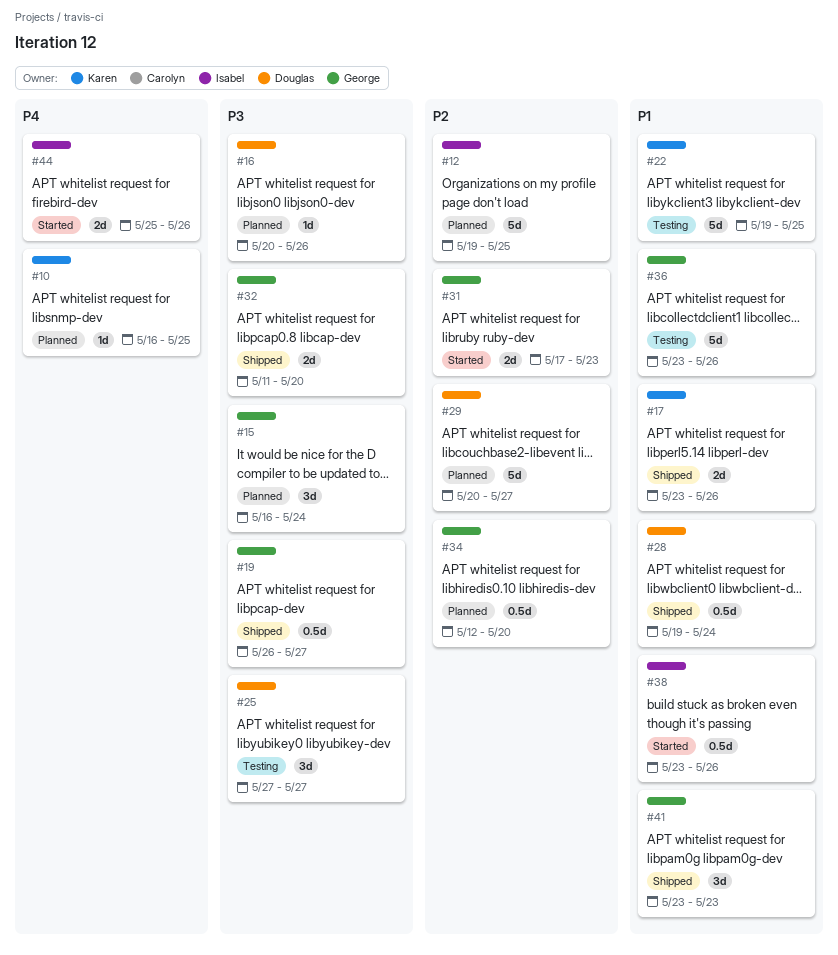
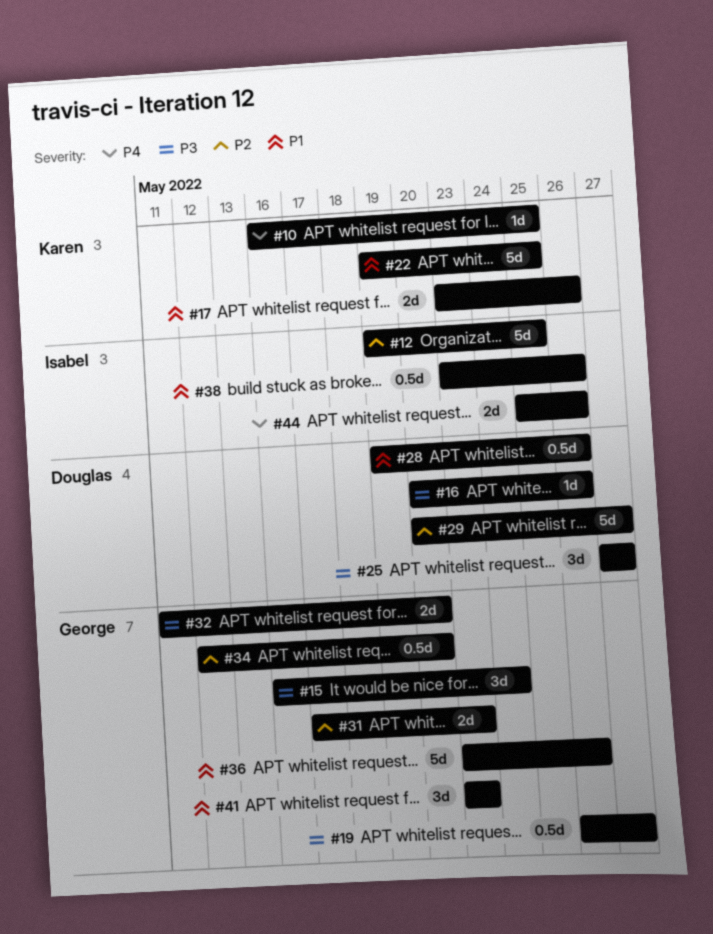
#28, due: May 24 -> May 26

